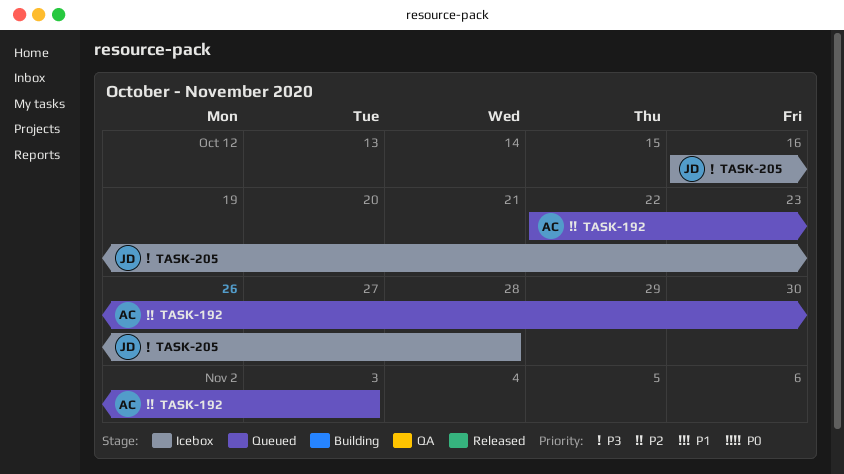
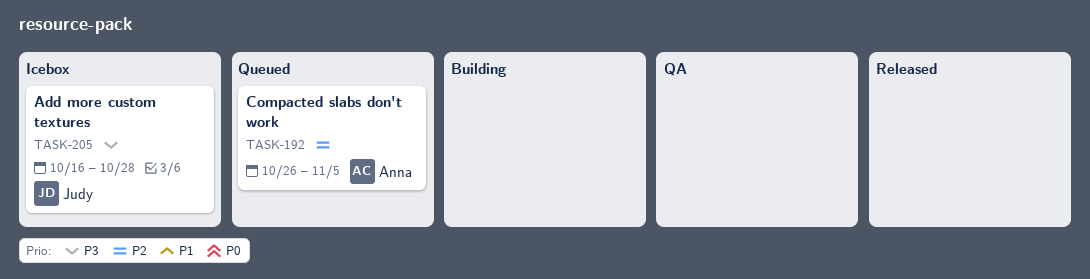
TASK-192, start: Oct 22 -> Oct 26
TASK-192, due: Nov 3 -> Nov 5

